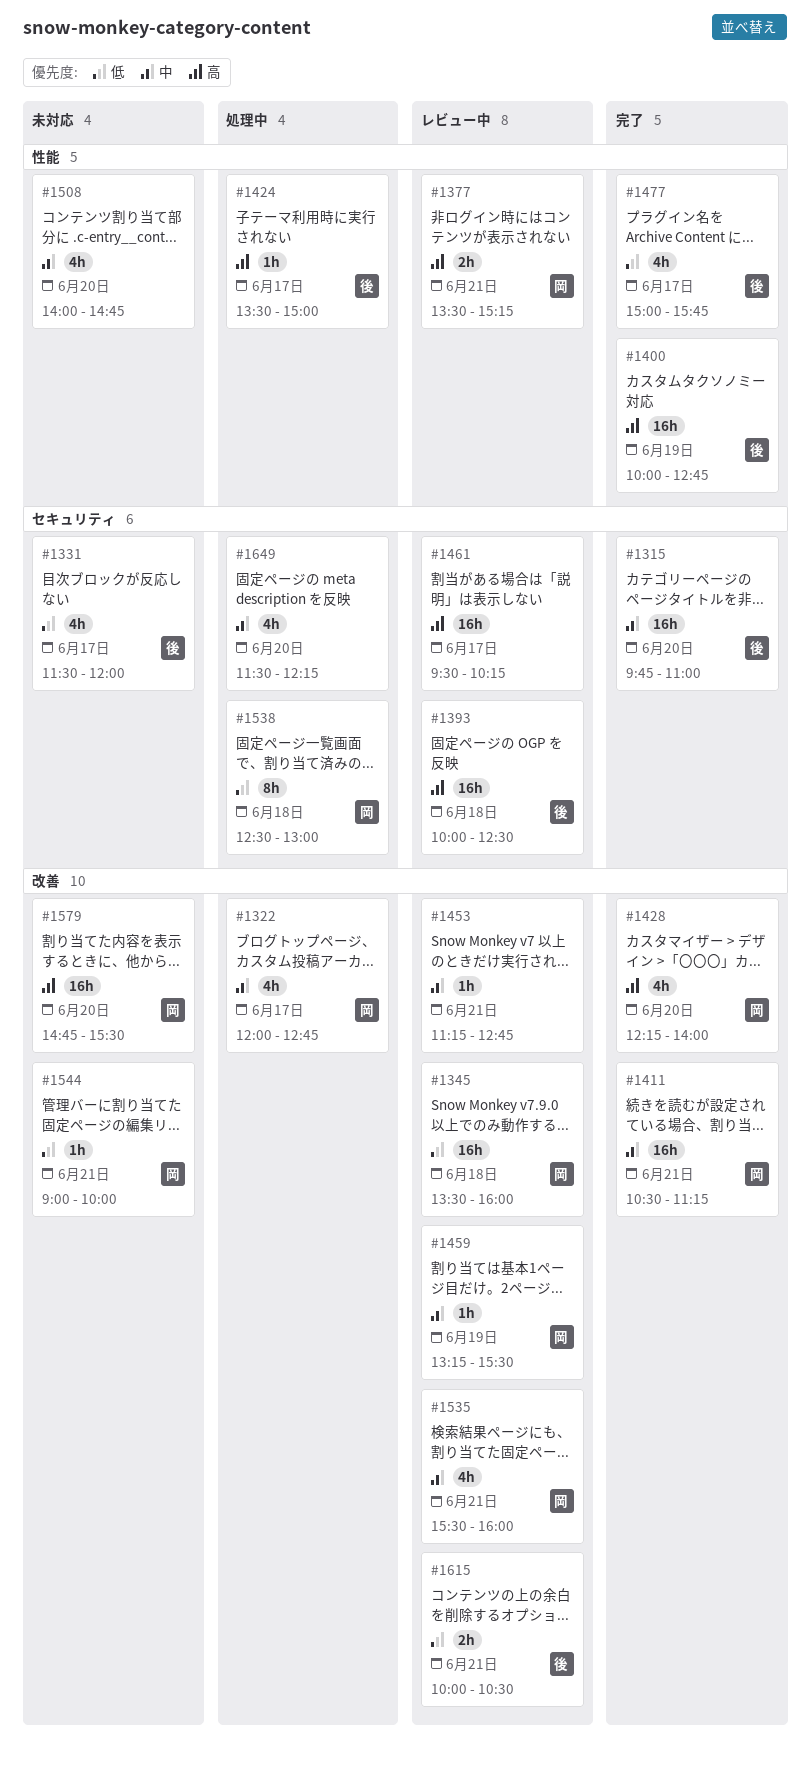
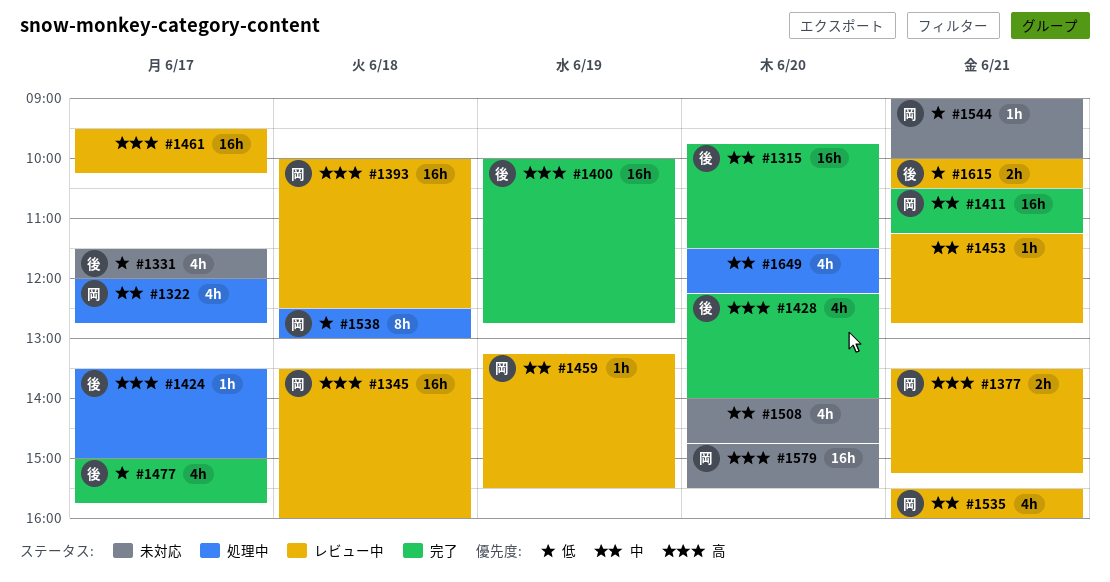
#1315, ends: 11:00 -> 11:30
#1345, priority: 低 -> 高
#1393, owner: 後 -> 岡
#1428, owner: 岡 -> 後

